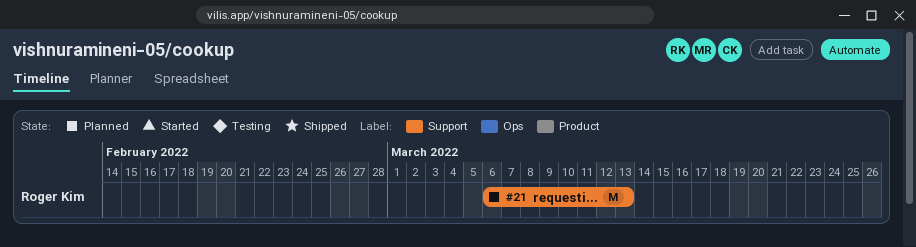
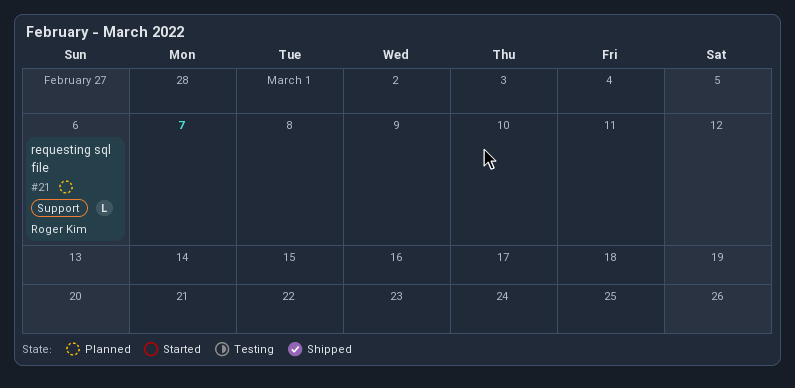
#21, estimate: M -> L
#21, due: Mar 13 -> Mar 6

